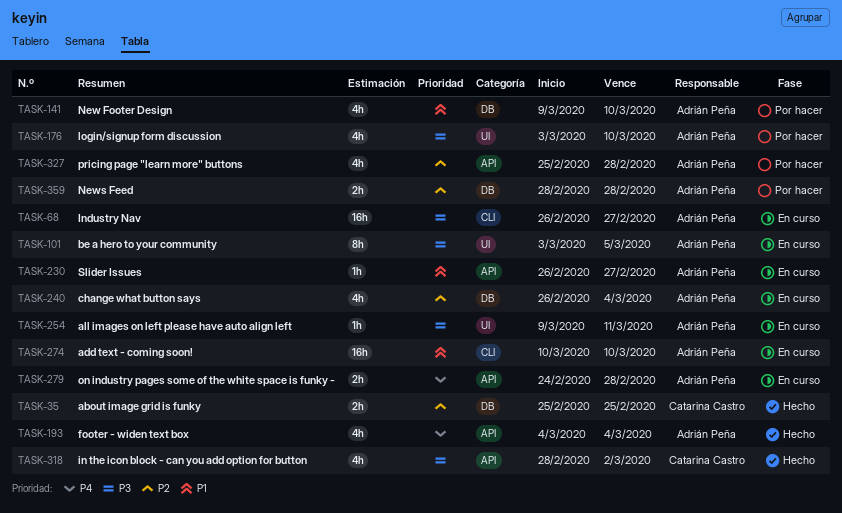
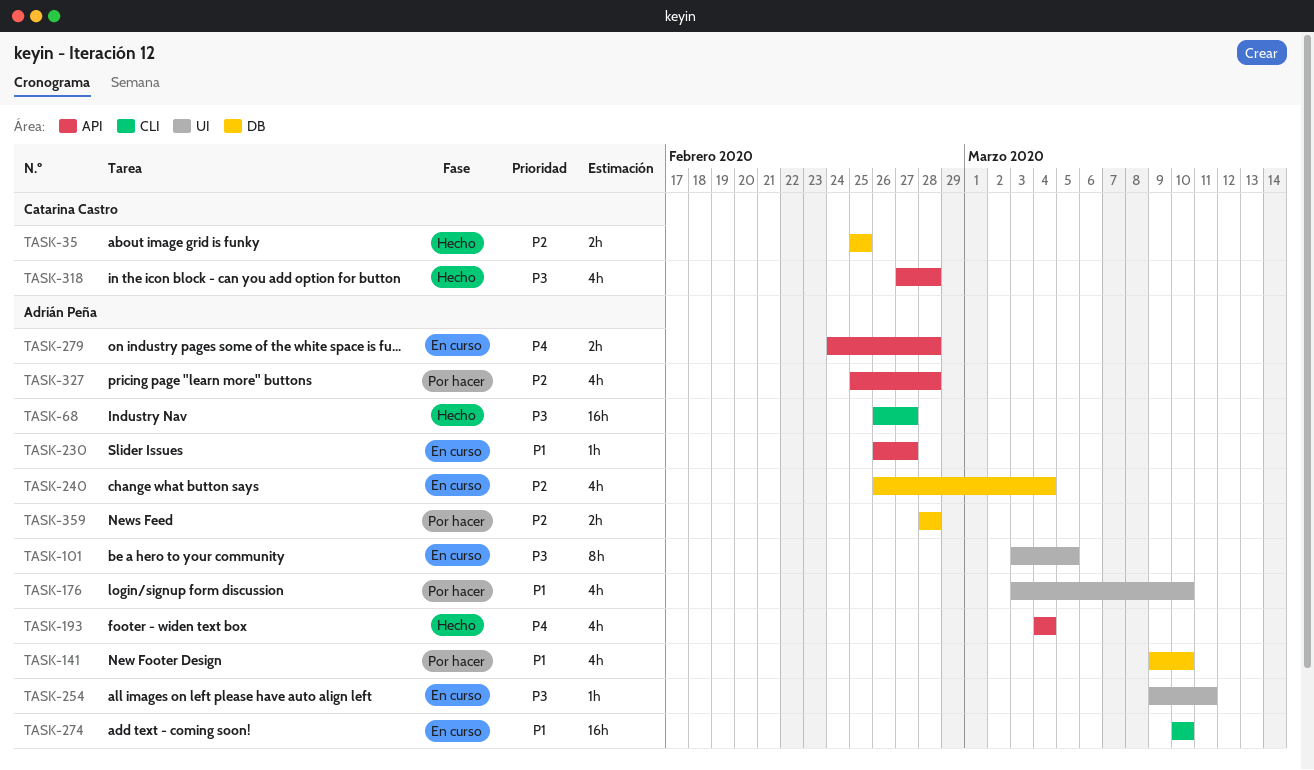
TASK-68, status: En curso -> Hecho
TASK-176, priority: P3 -> P1
TASK-318, start: Feb 28 -> Feb 27
TASK-318, due: Mar 2 -> Feb 28

